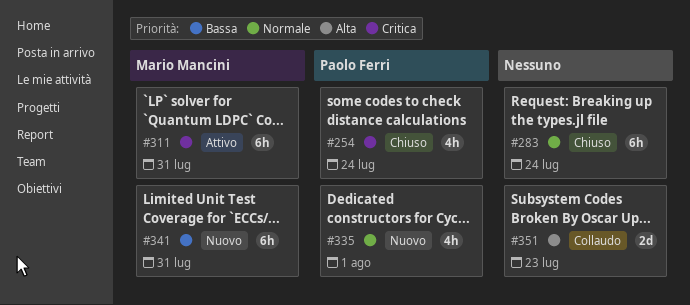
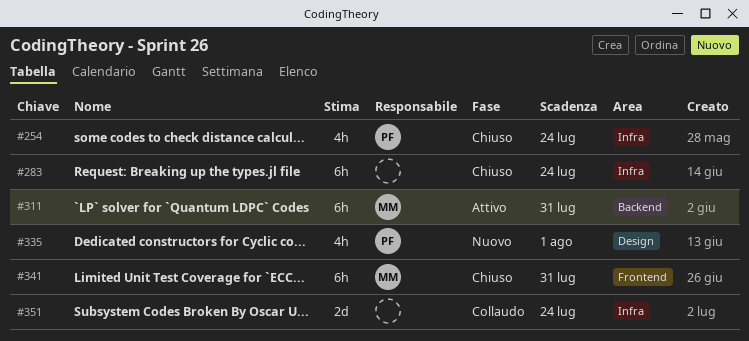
#341, status: Nuovo -> Chiuso
#351, due: Jul 23 -> Jul 24

